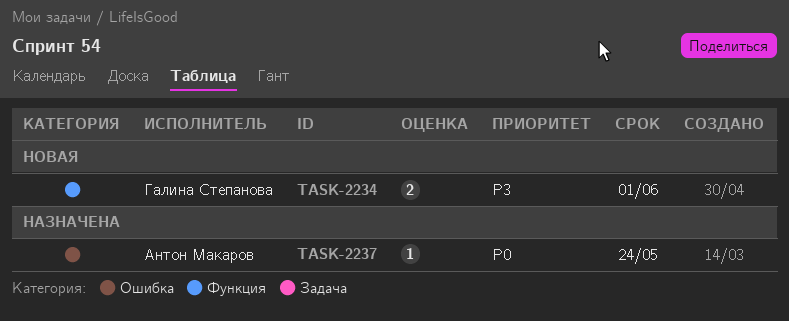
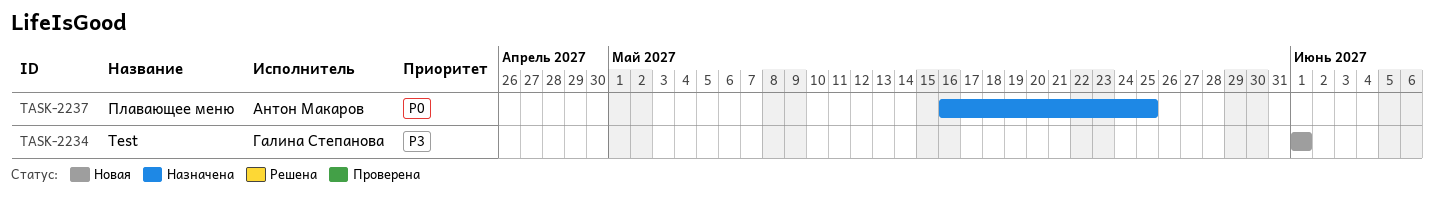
TASK-2237, due: May 24 -> May 25

